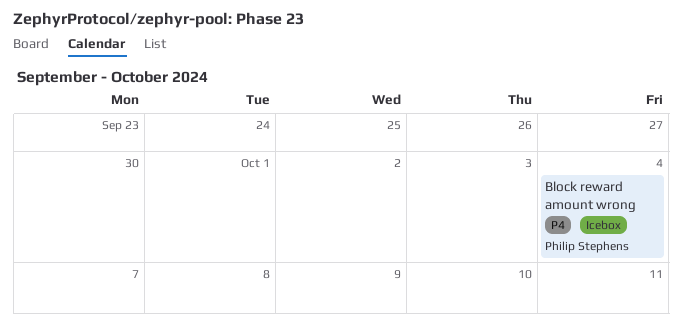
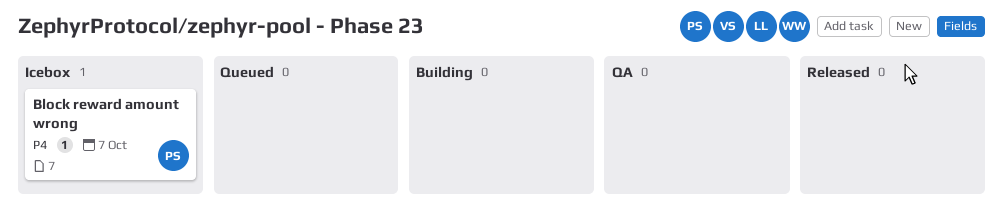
Block reward amount wrong, due: Oct 4 -> Oct 7

